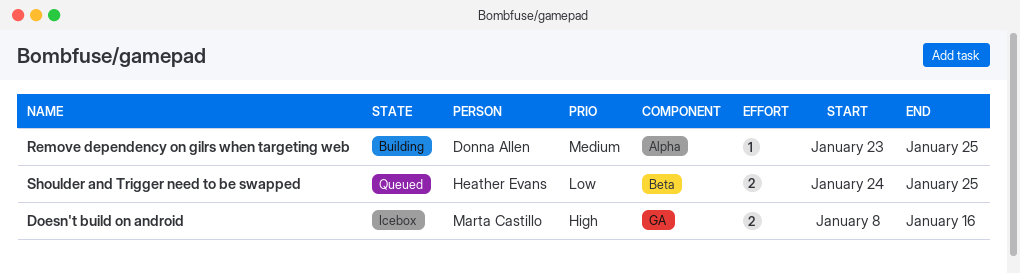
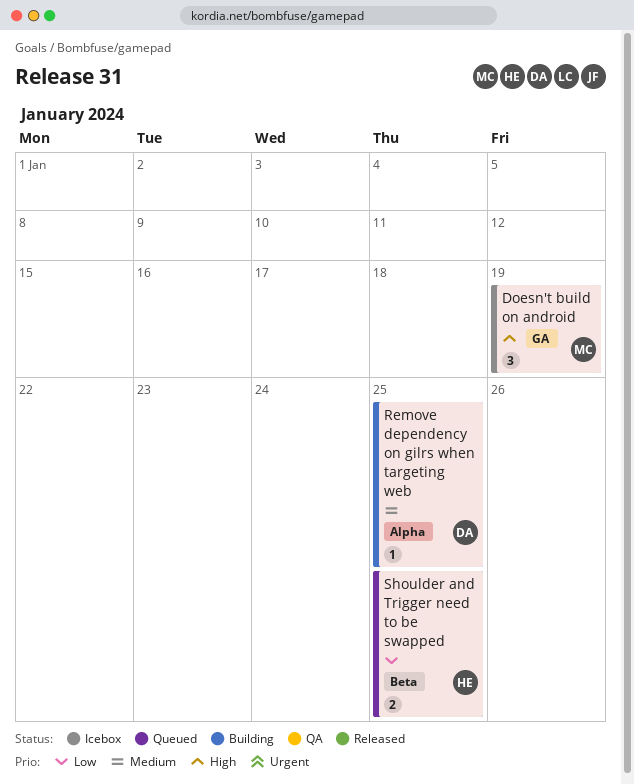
Doesn't build on android, estimate: 2 -> 3
Doesn't build on android, due: Jan 16 -> Jan 19

